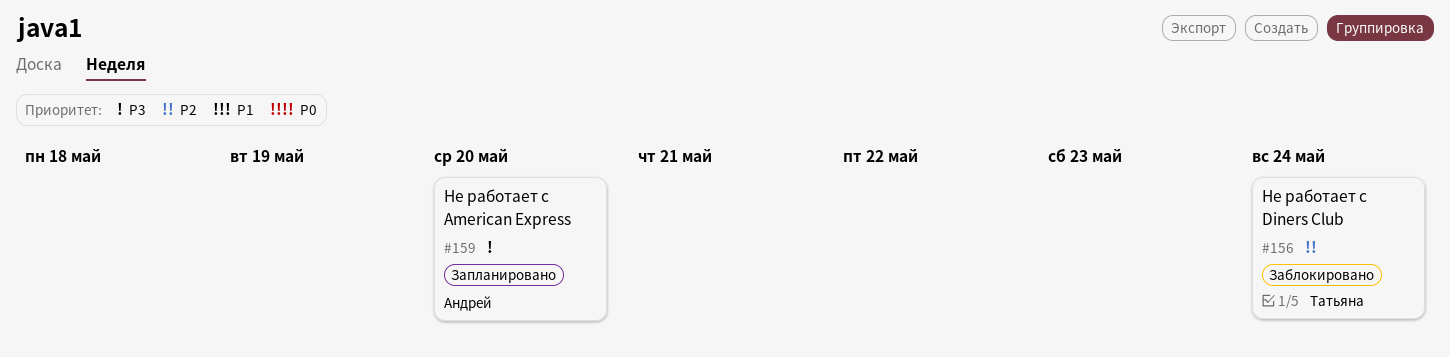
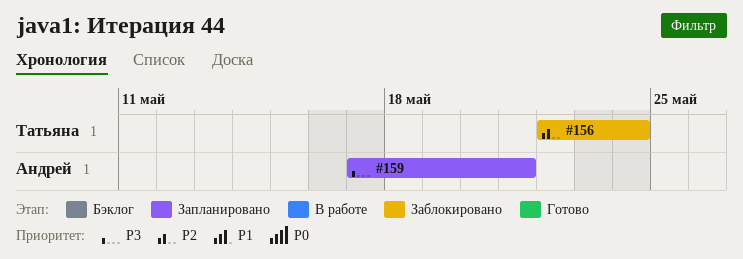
#159, due: May 20 -> May 21

